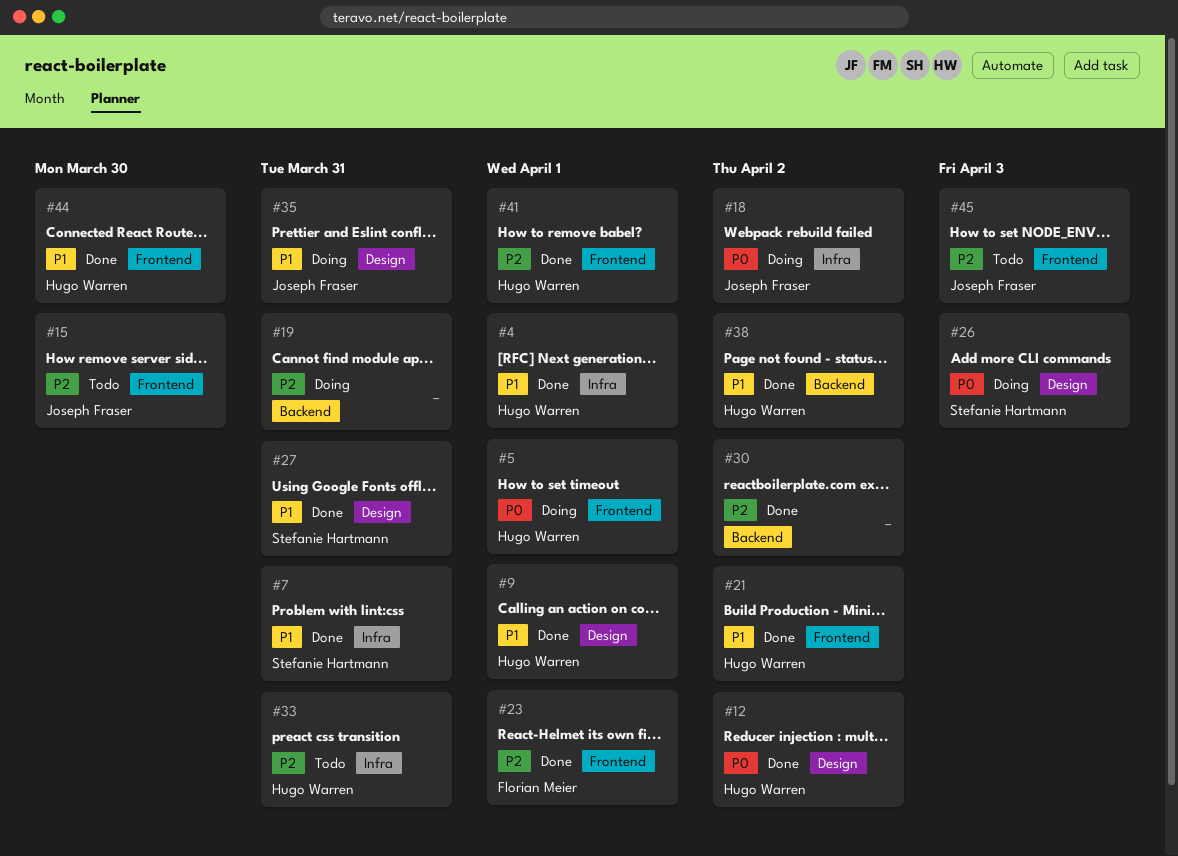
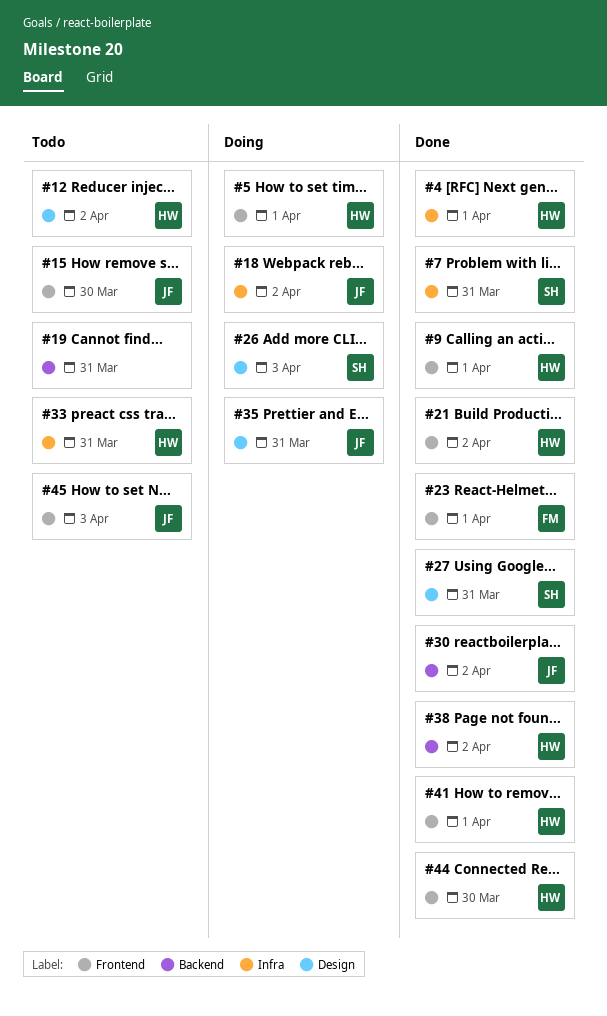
#9, label: Design -> Frontend
#12, status: Done -> Todo
#19, status: Doing -> Todo
#30, owner: none -> Joseph Fraser

